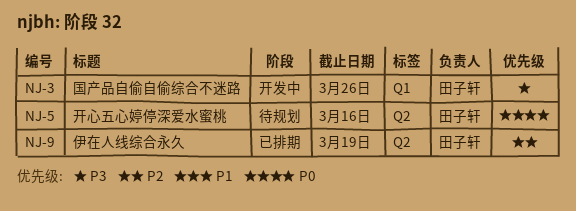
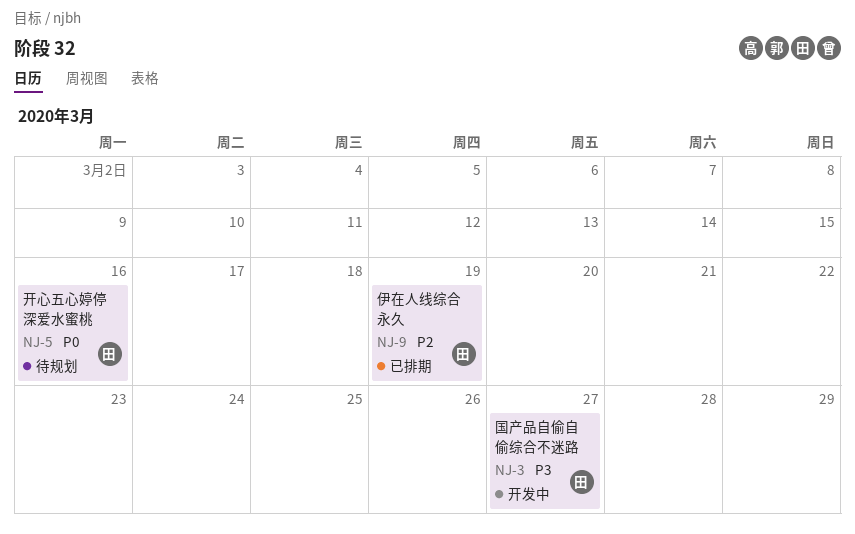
NJ-3, due: Mar 26 -> Mar 27

